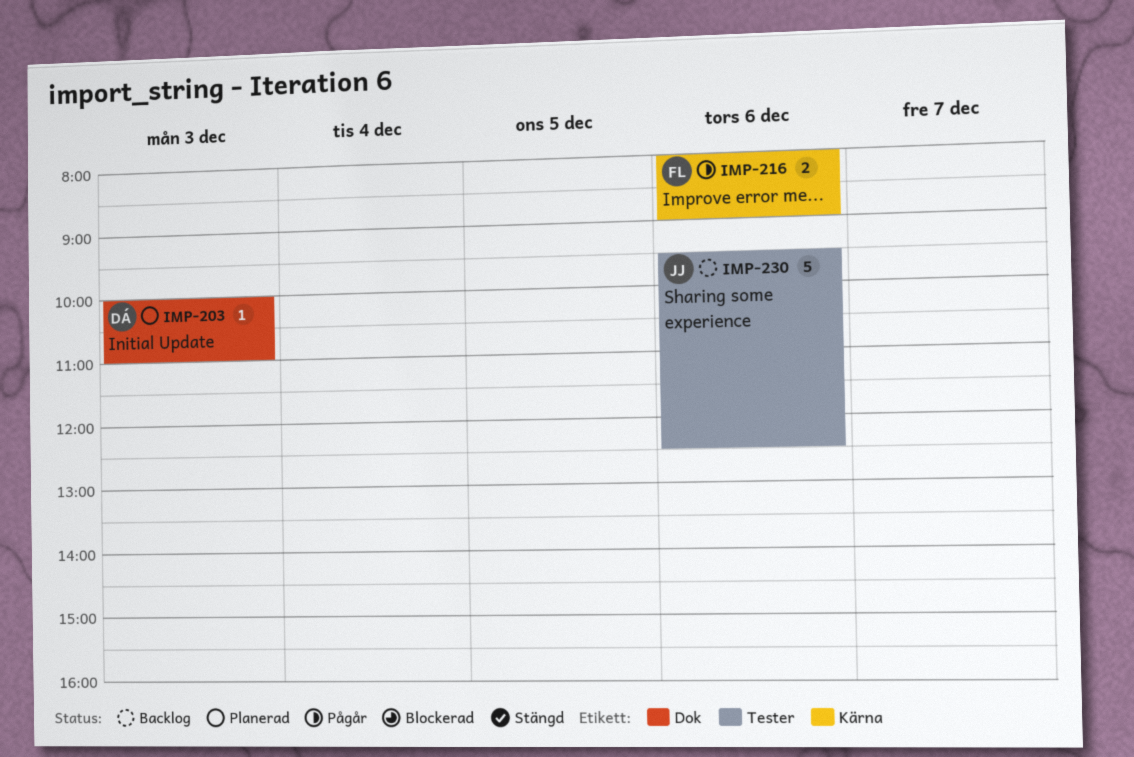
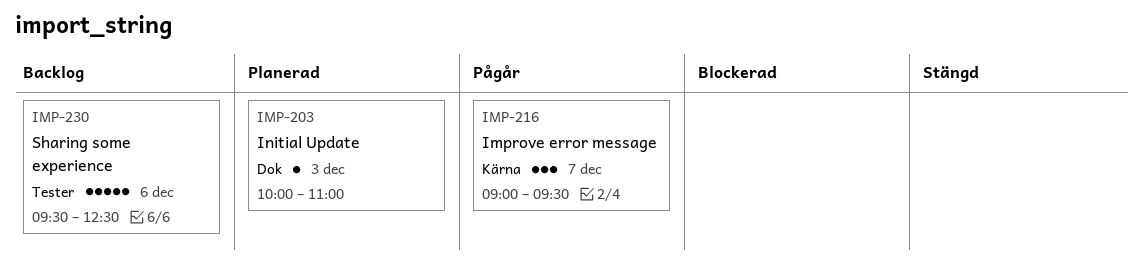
IMP-216, estimate: 2 -> 3
IMP-216, day: Dec 6 -> Dec 7
IMP-216, begins: 08:00 -> 09:00
IMP-216, ends: 09:00 -> 09:30

